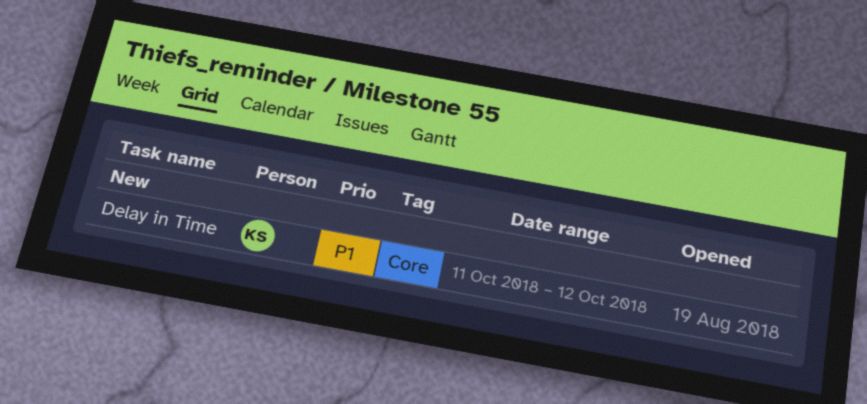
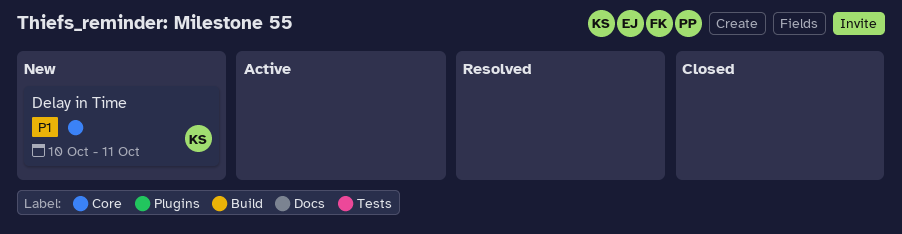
Delay in Time, start: Oct 11 -> Oct 10
Delay in Time, due: Oct 12 -> Oct 11

